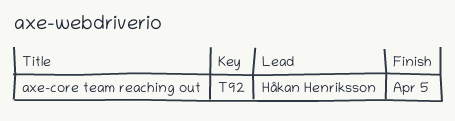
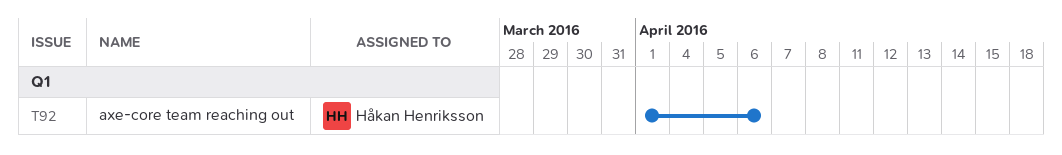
T92, due: Apr 5 -> Apr 6

